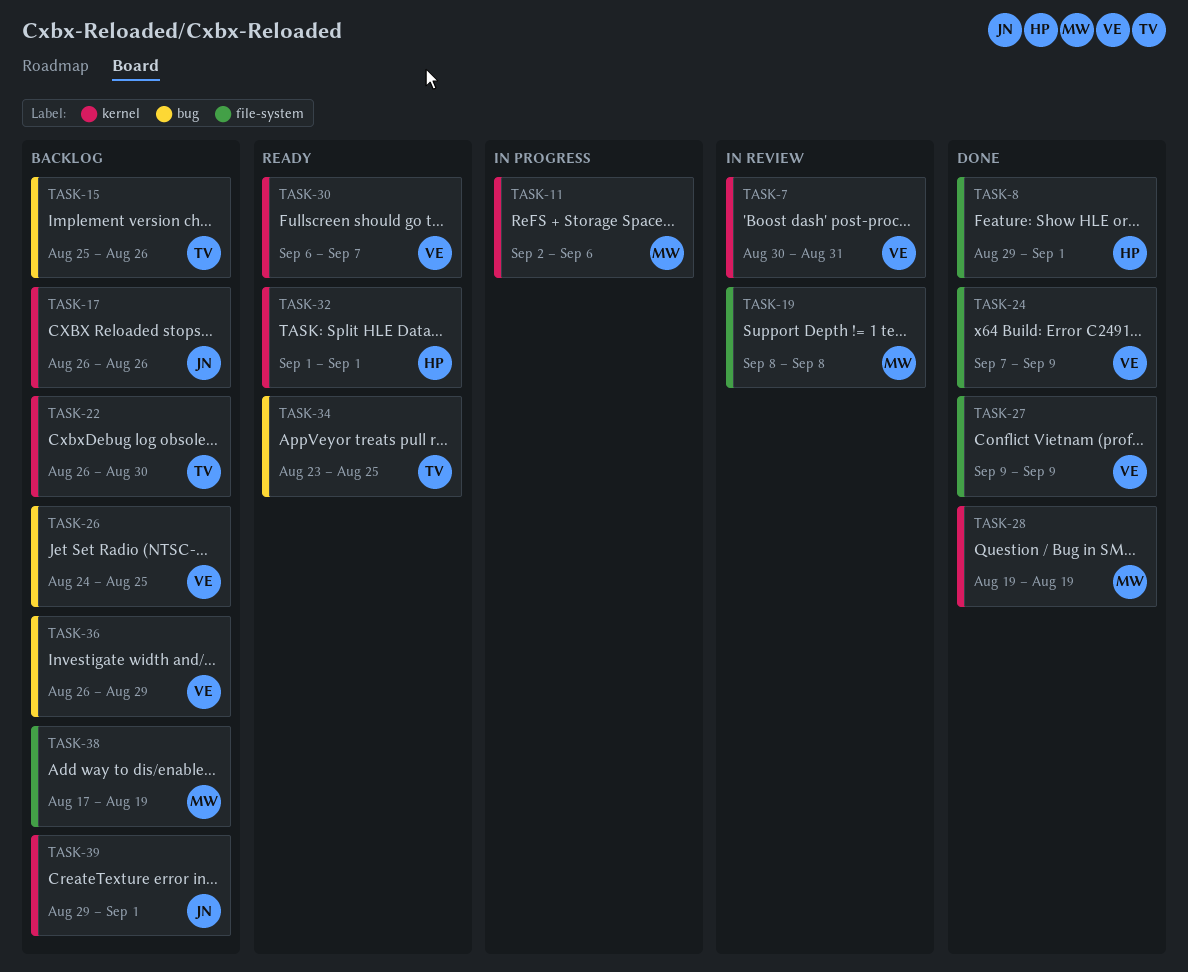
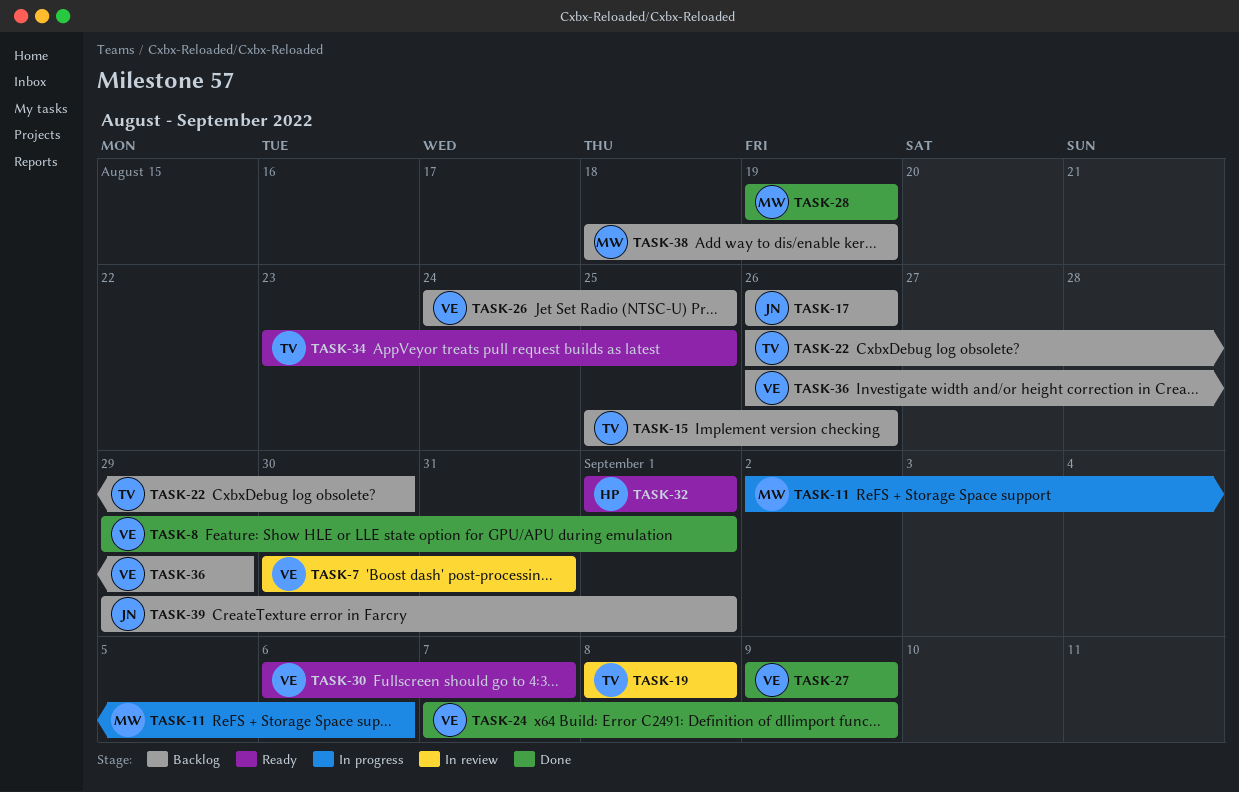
TASK-8, owner: HP -> VE
TASK-19, owner: MW -> TV
TASK-38, start: Aug 17 -> Aug 18

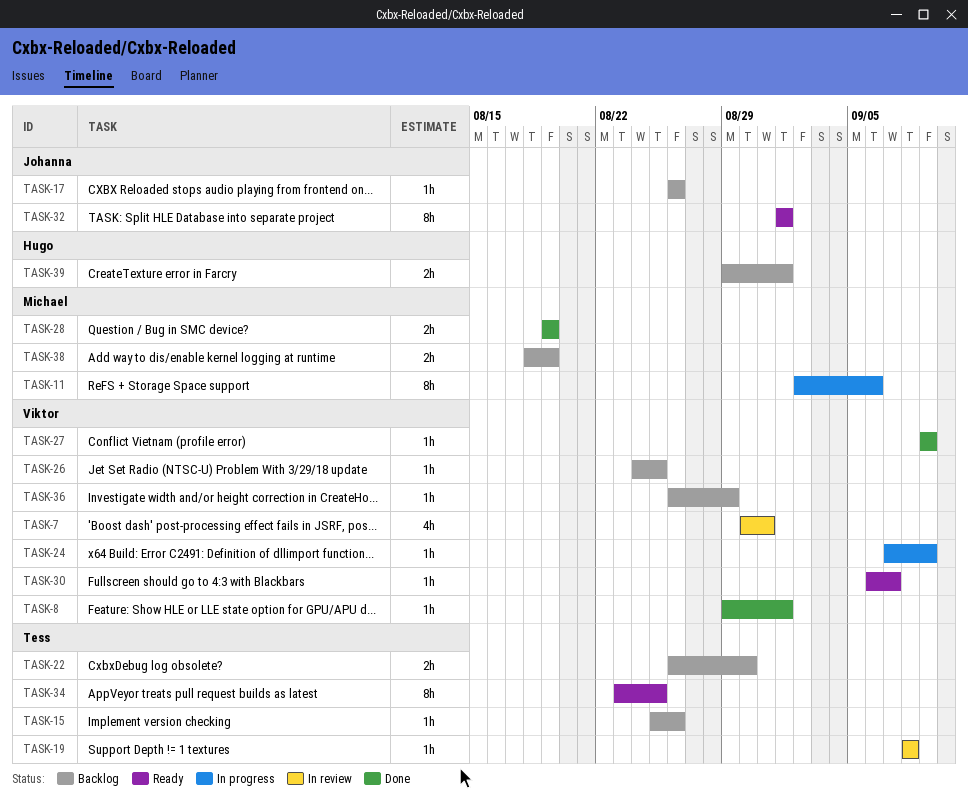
TASK-24, status: Done -> In progress
TASK-32, owner: Hugo -> Johanna
TASK-39, owner: Johanna -> Hugo

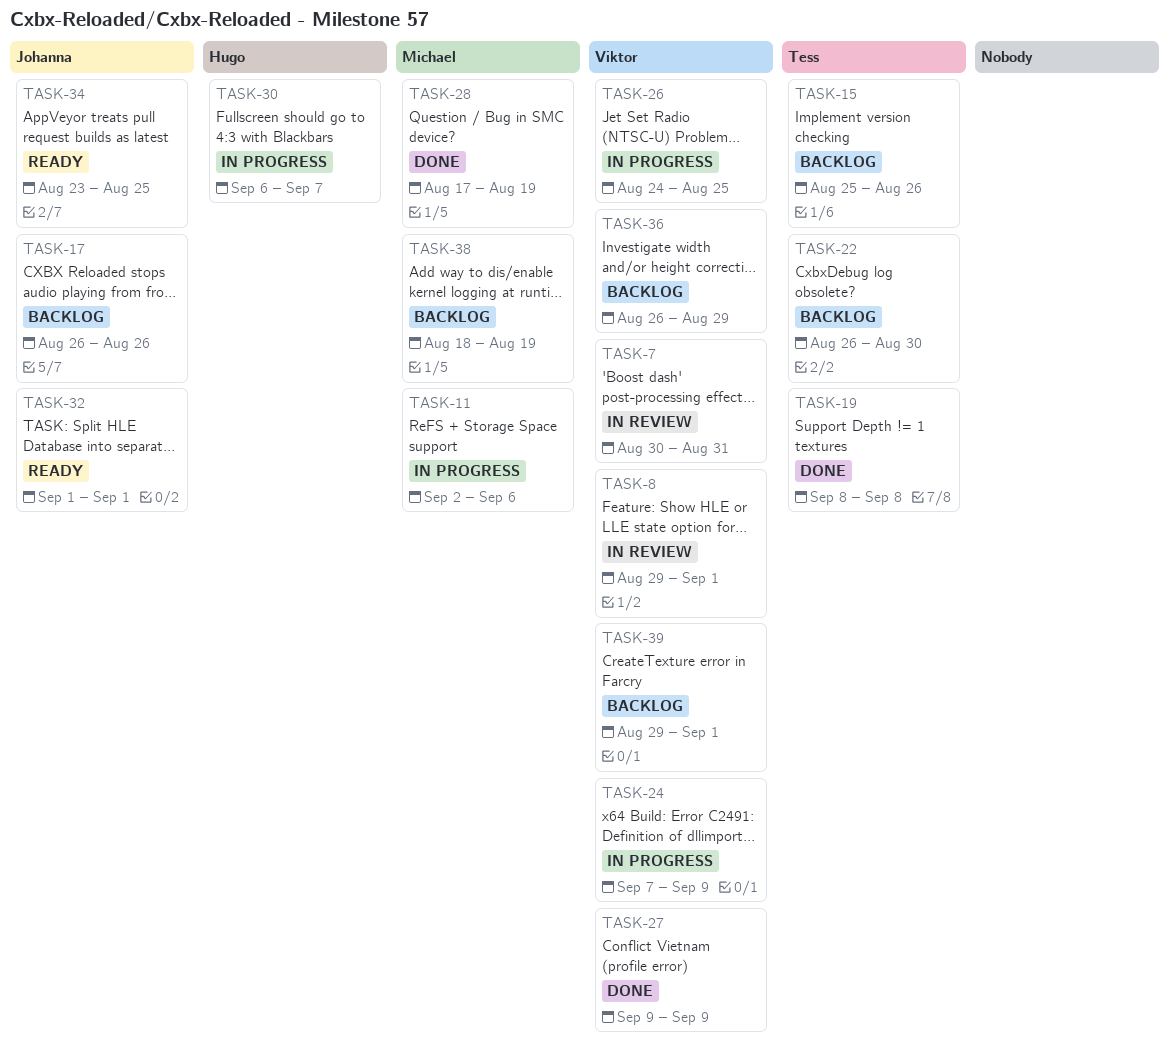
TASK-8, status: Done -> In review
TASK-19, status: In review -> Done
TASK-26, status: Backlog -> In progress
TASK-28, start: Aug 19 -> Aug 17
TASK-30, status: Ready -> In progress
TASK-30, owner: Viktor -> Hugo
TASK-34, owner: Tess -> Johanna
TASK-39, owner: Hugo -> Viktor

